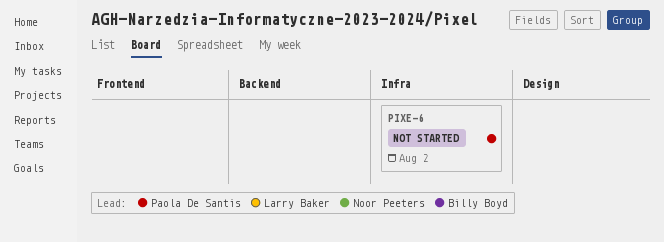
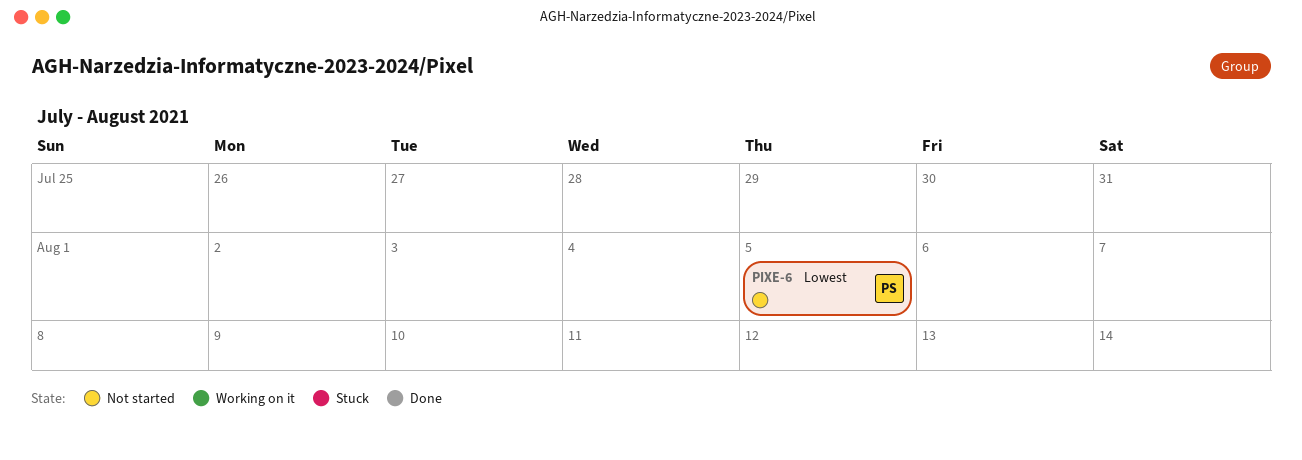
PIXE-6, due: Aug 2 -> Aug 5

